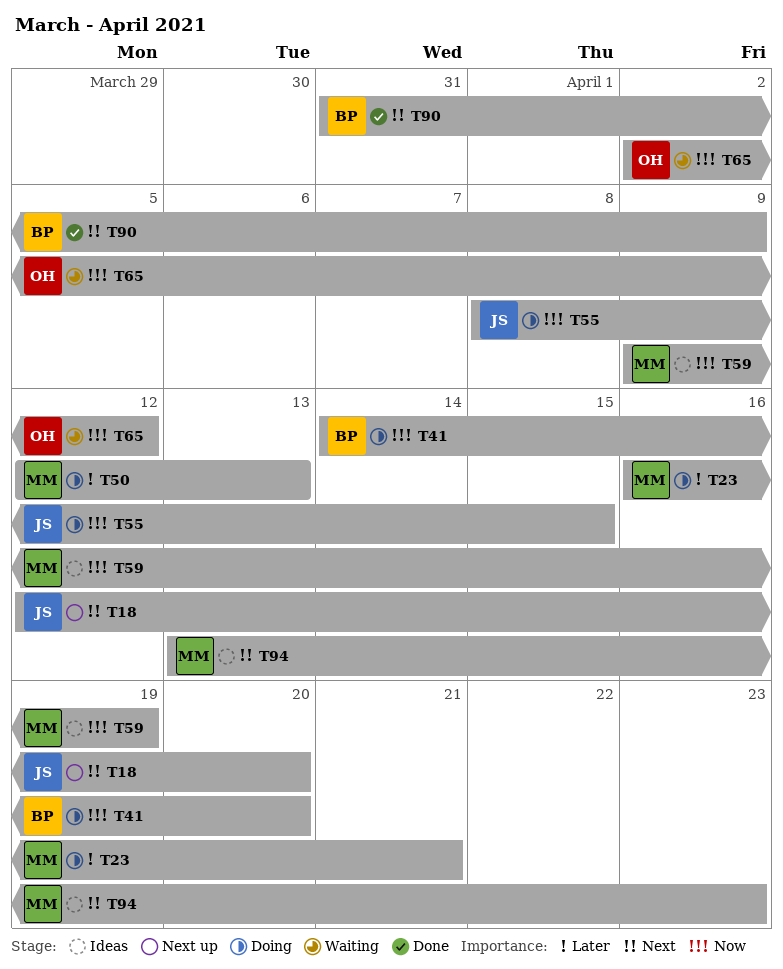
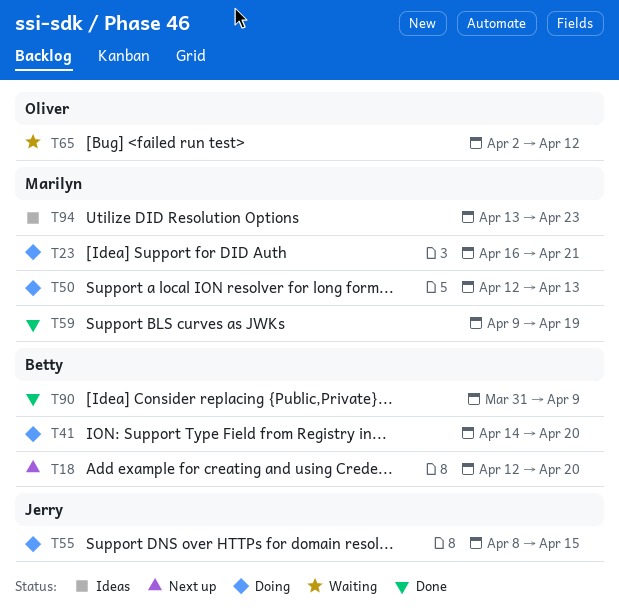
T18, owner: Jerry -> Betty
T59, status: Ideas -> Done

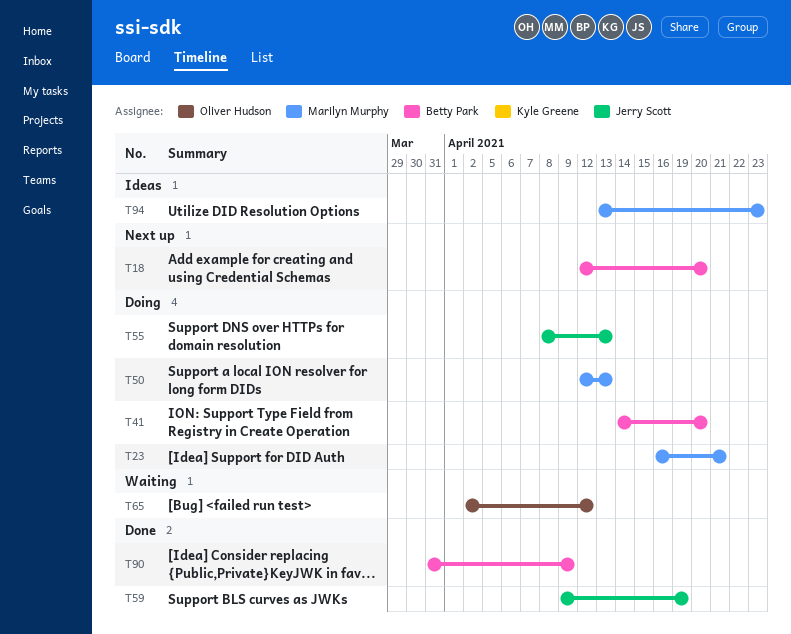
T55, due: Apr 15 -> Apr 13
T59, owner: Marilyn Murphy -> Jerry Scott

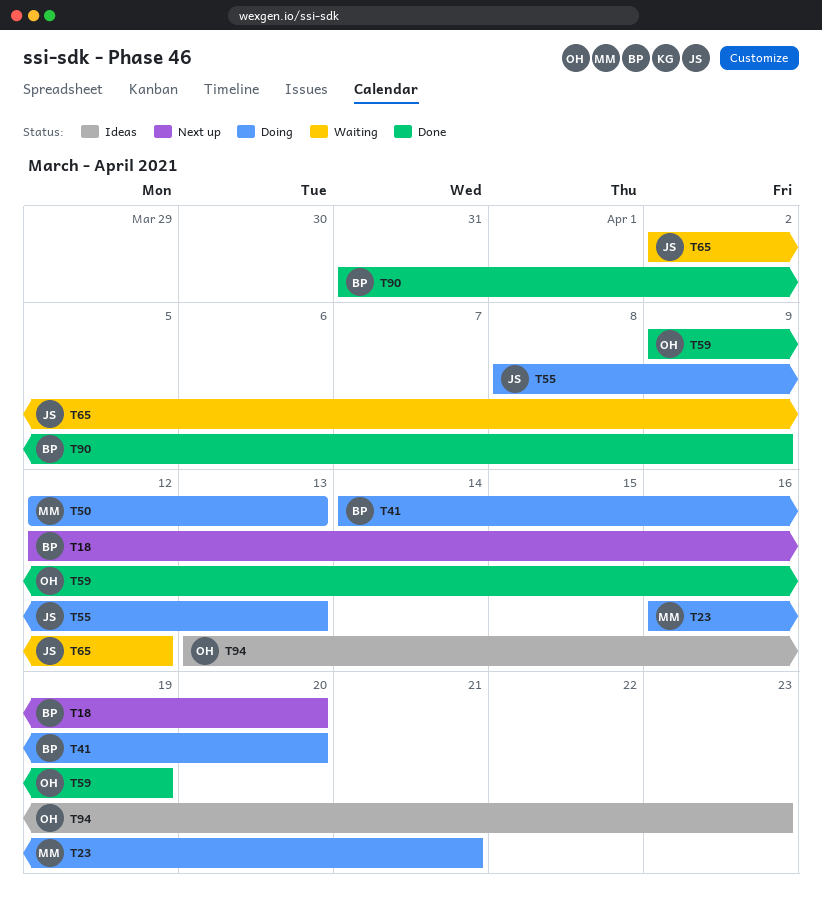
T59, owner: Jerry Scott -> Oliver Hudson
T65, owner: Oliver Hudson -> Jerry Scott
T94, owner: Marilyn Murphy -> Oliver Hudson

